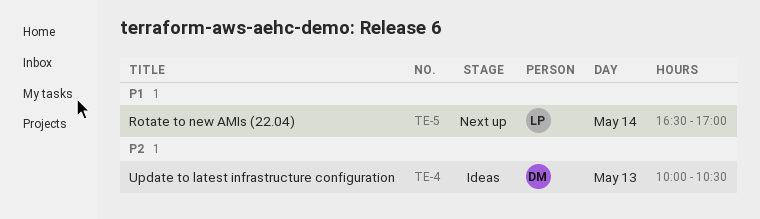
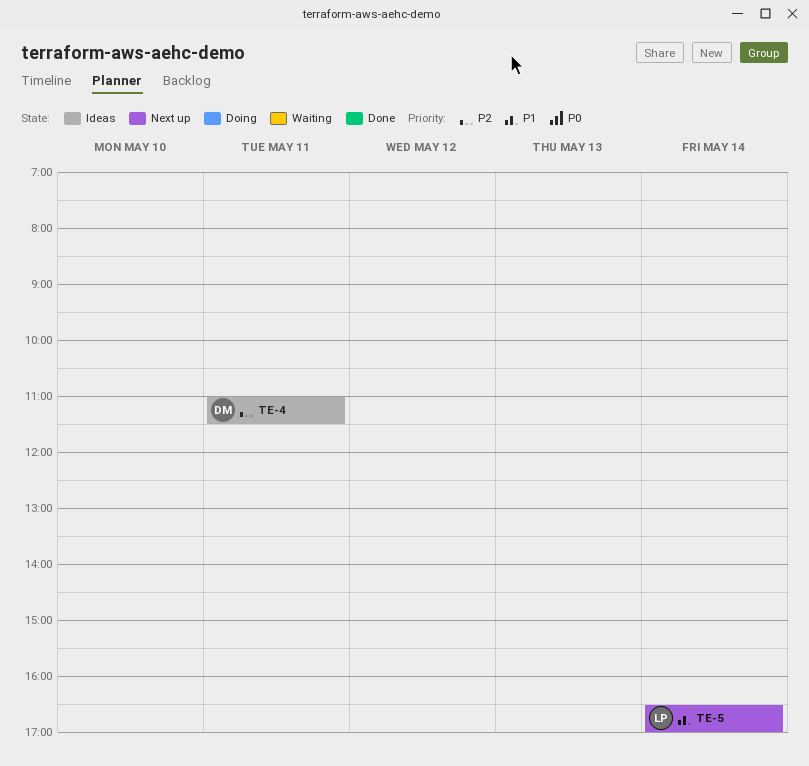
TE-4, day: May 13 -> May 11
TE-4, begins: 10:00 -> 11:00
TE-4, ends: 10:30 -> 11:30

